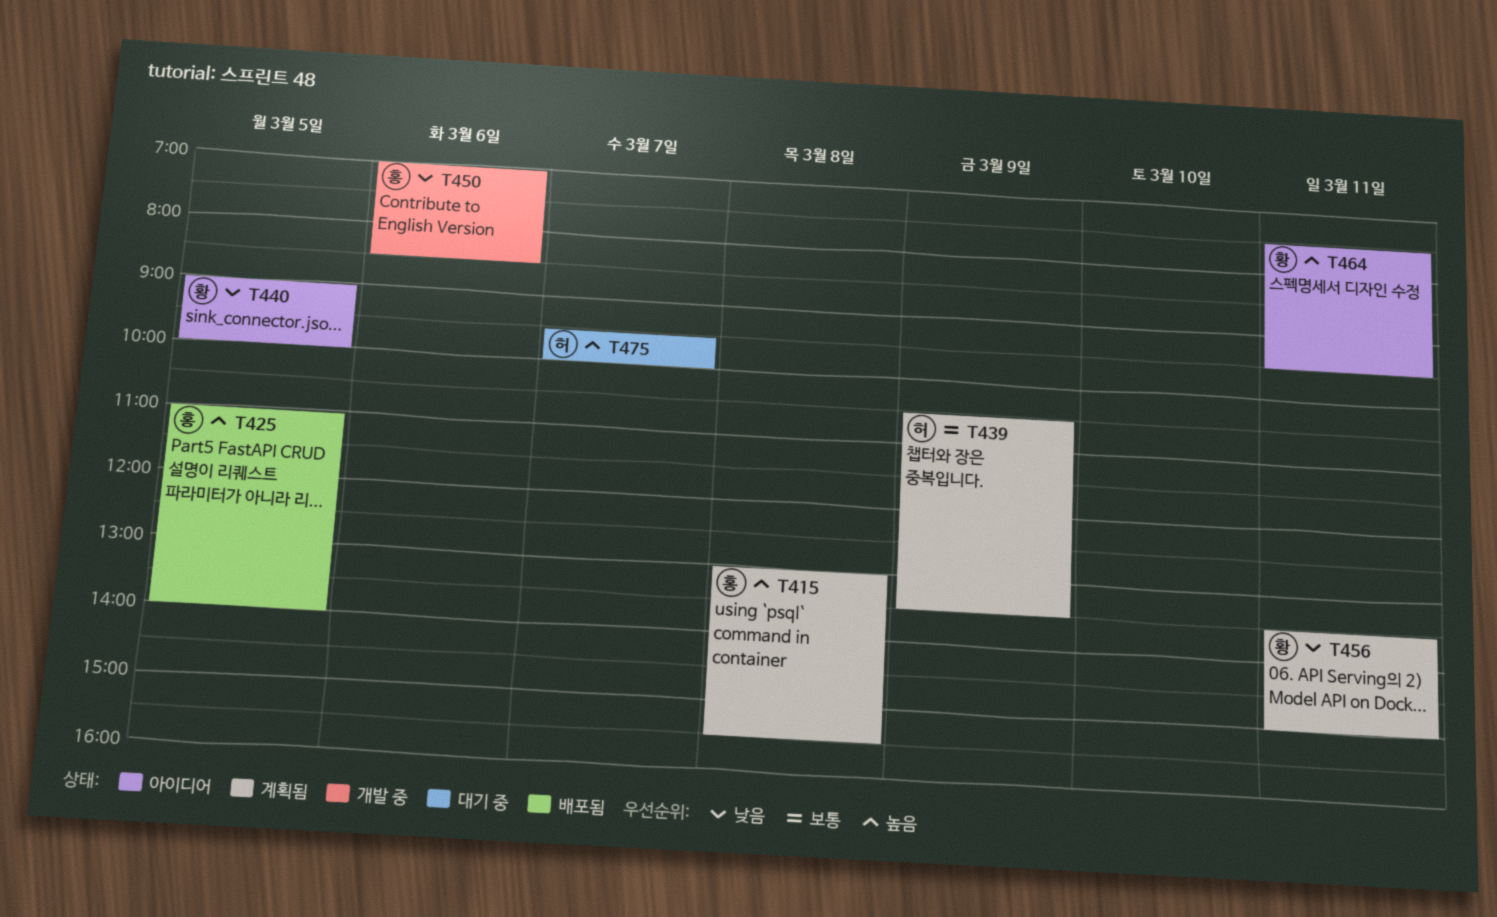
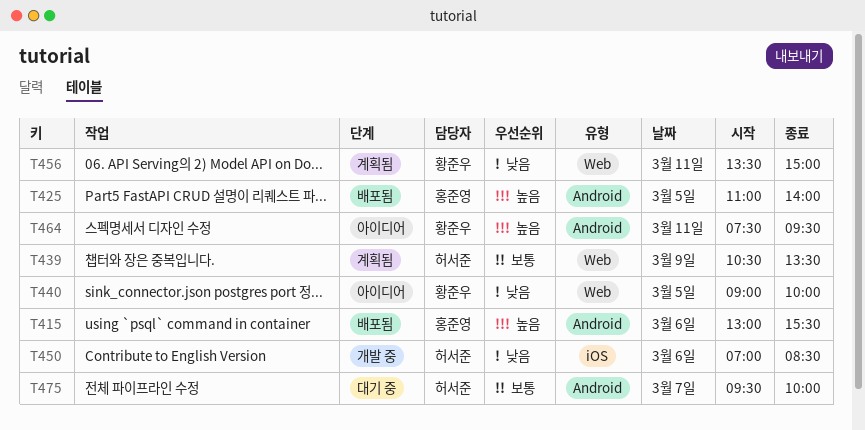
T415, status: 계획됨 -> 배포됨
T415, day: Mar 8 -> Mar 6
T450, owner: 홍준영 -> 허서준
T475, priority: 높음 -> 보통

